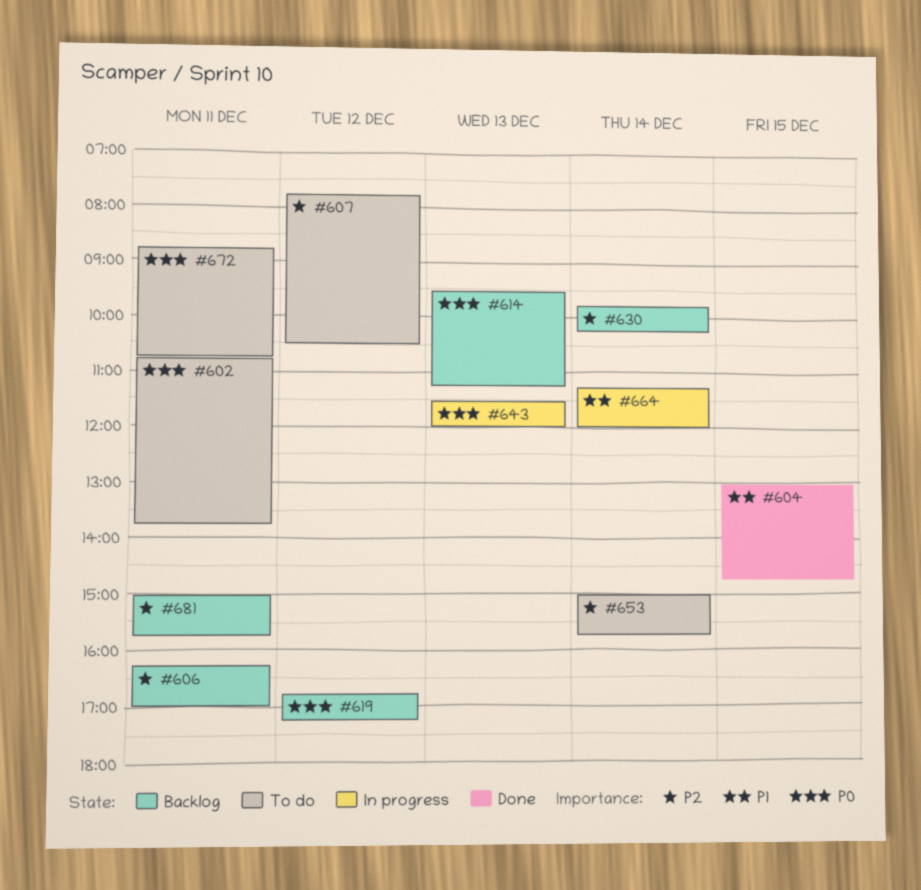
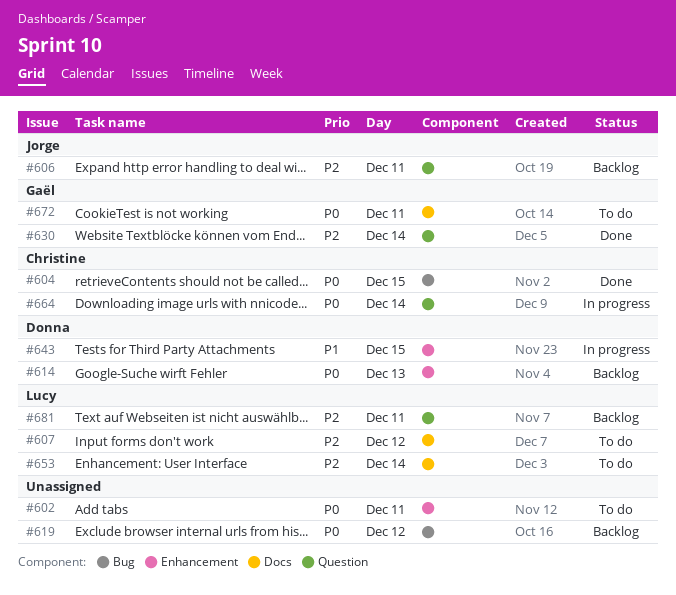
#604, priority: P1 -> P0
#630, status: Backlog -> Done
#643, priority: P0 -> P1
#643, day: Dec 13 -> Dec 15
#664, priority: P1 -> P0

